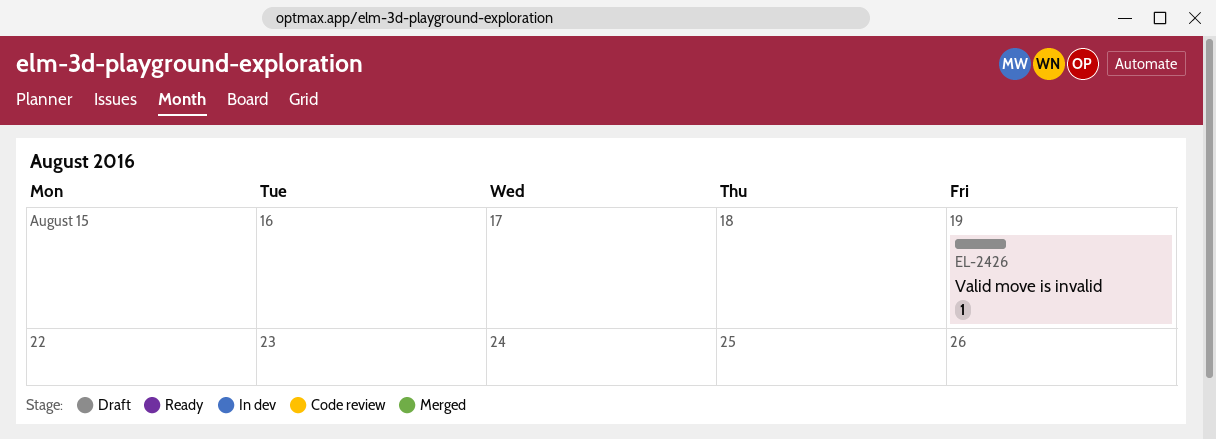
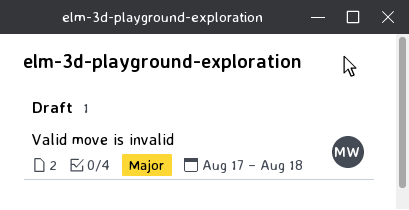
Valid move is invalid, due: Aug 19 -> Aug 18

